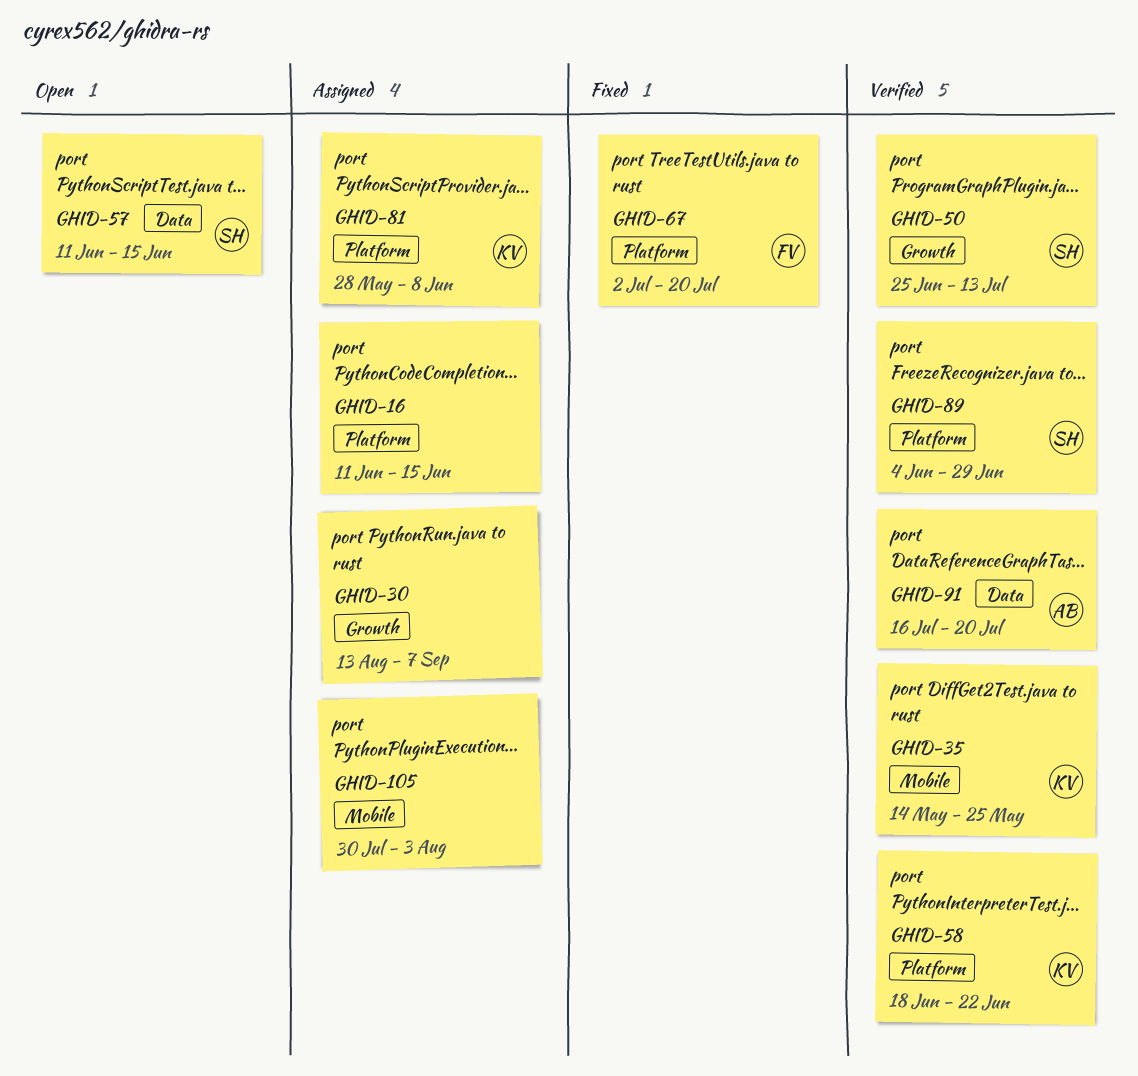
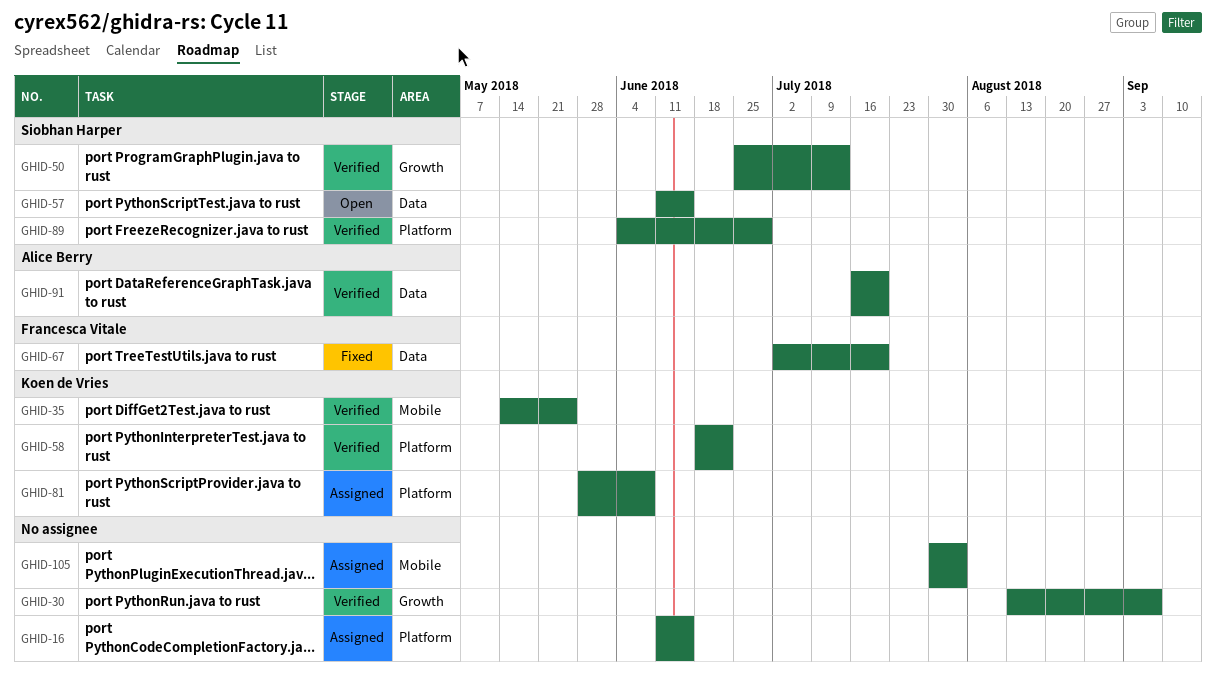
GHID-30, status: Assigned -> Verified
GHID-67, label: Platform -> Data

